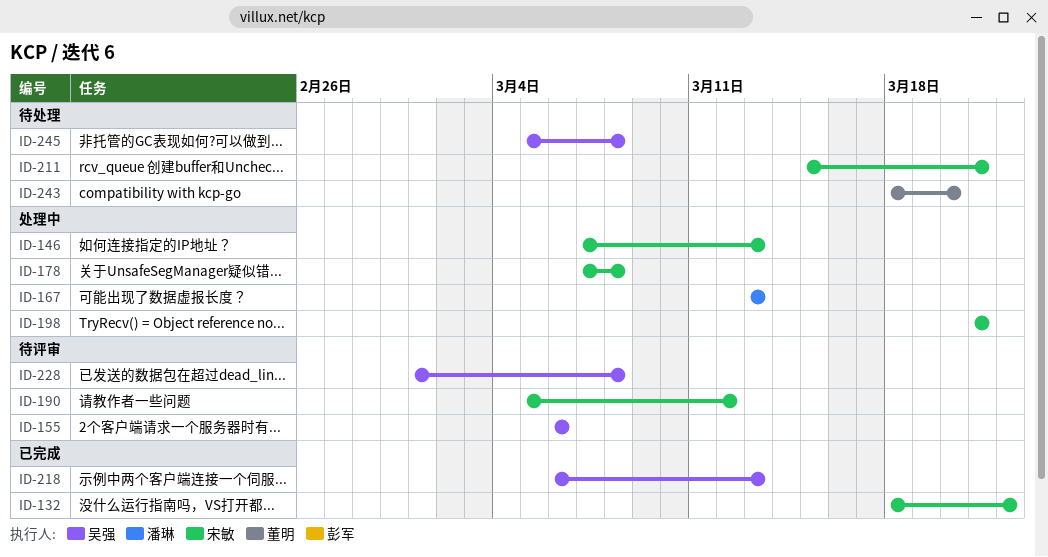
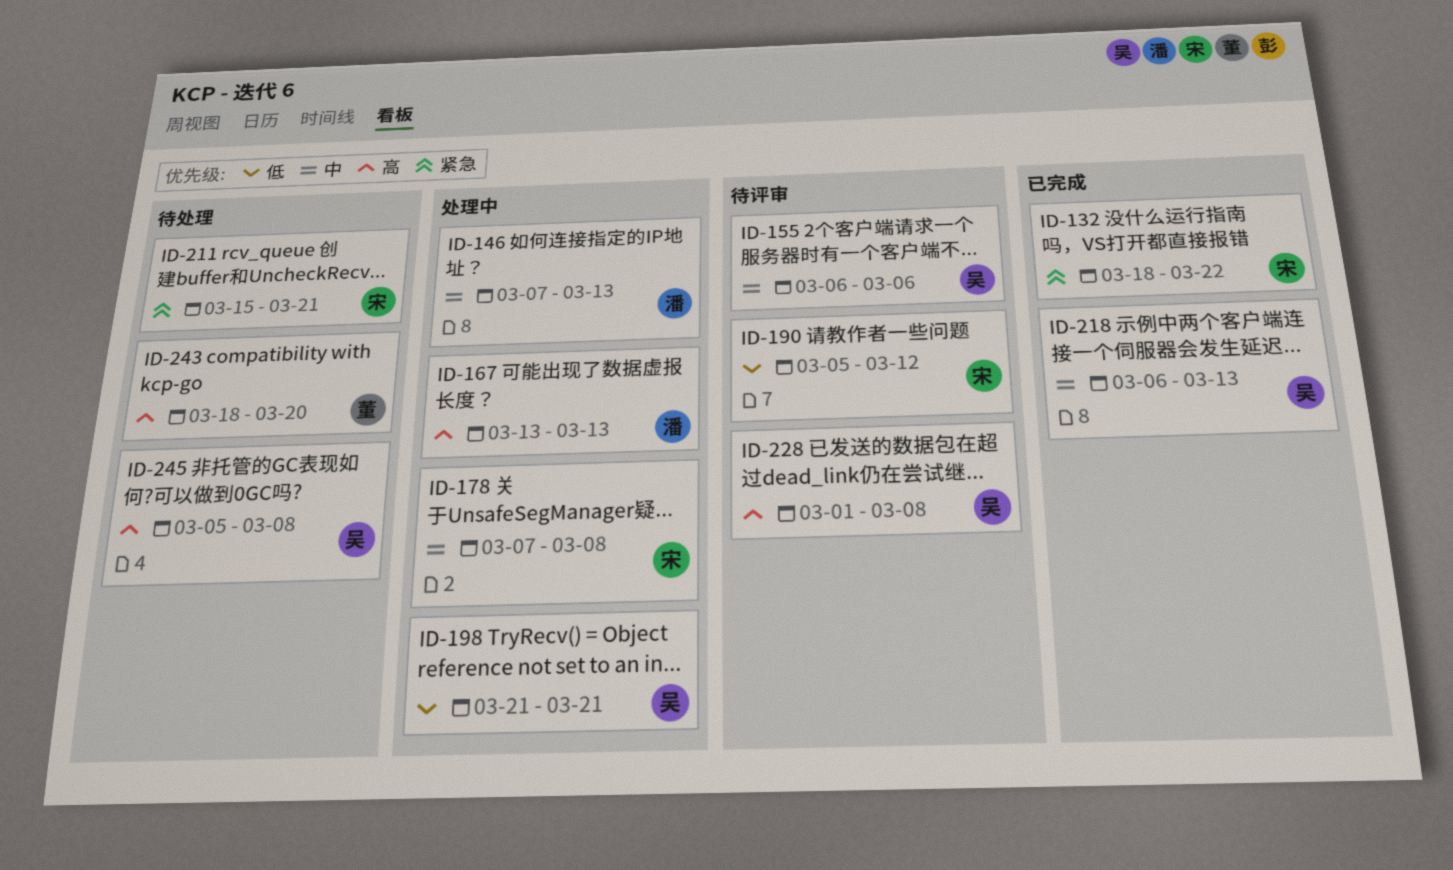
ID-146, owner: 宋敏 -> 潘琳
ID-198, owner: 宋敏 -> 吴强

